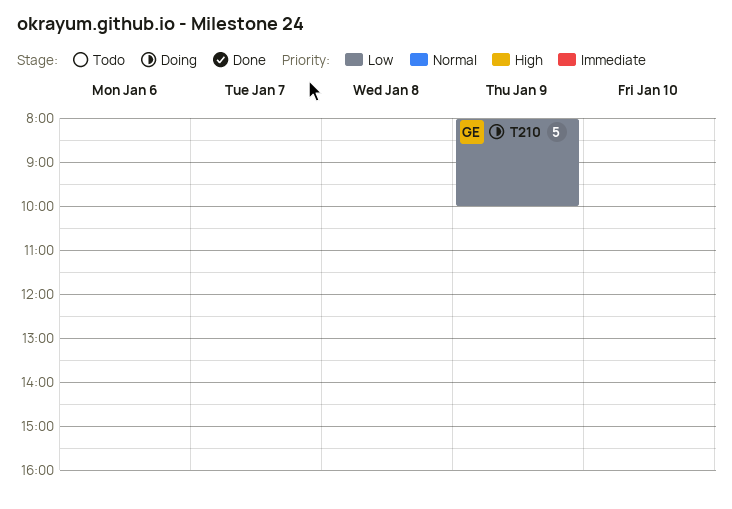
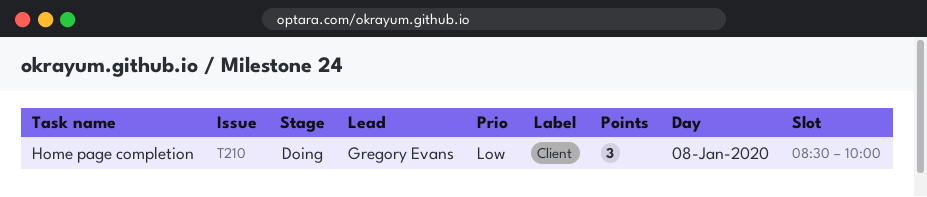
T210, estimate: 5 -> 3
T210, day: Jan 9 -> Jan 8
T210, begins: 08:00 -> 08:30

